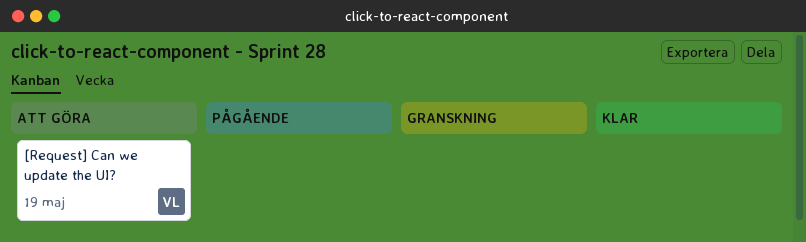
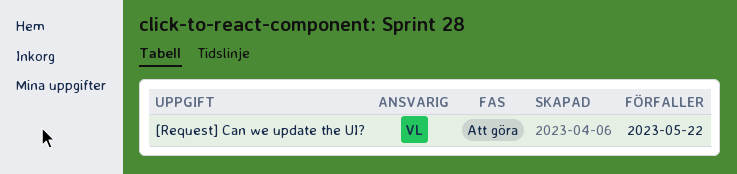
[Request] Can we update the UI?, due: May 19 -> May 22

